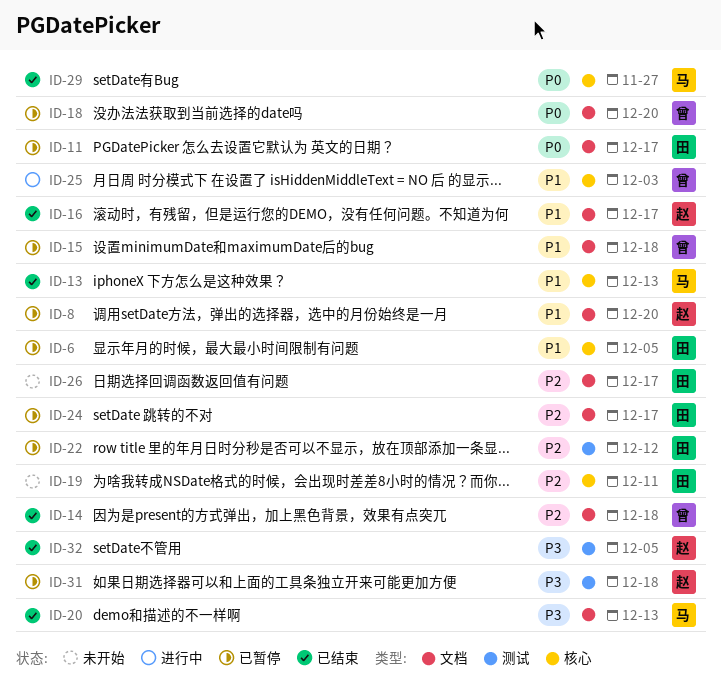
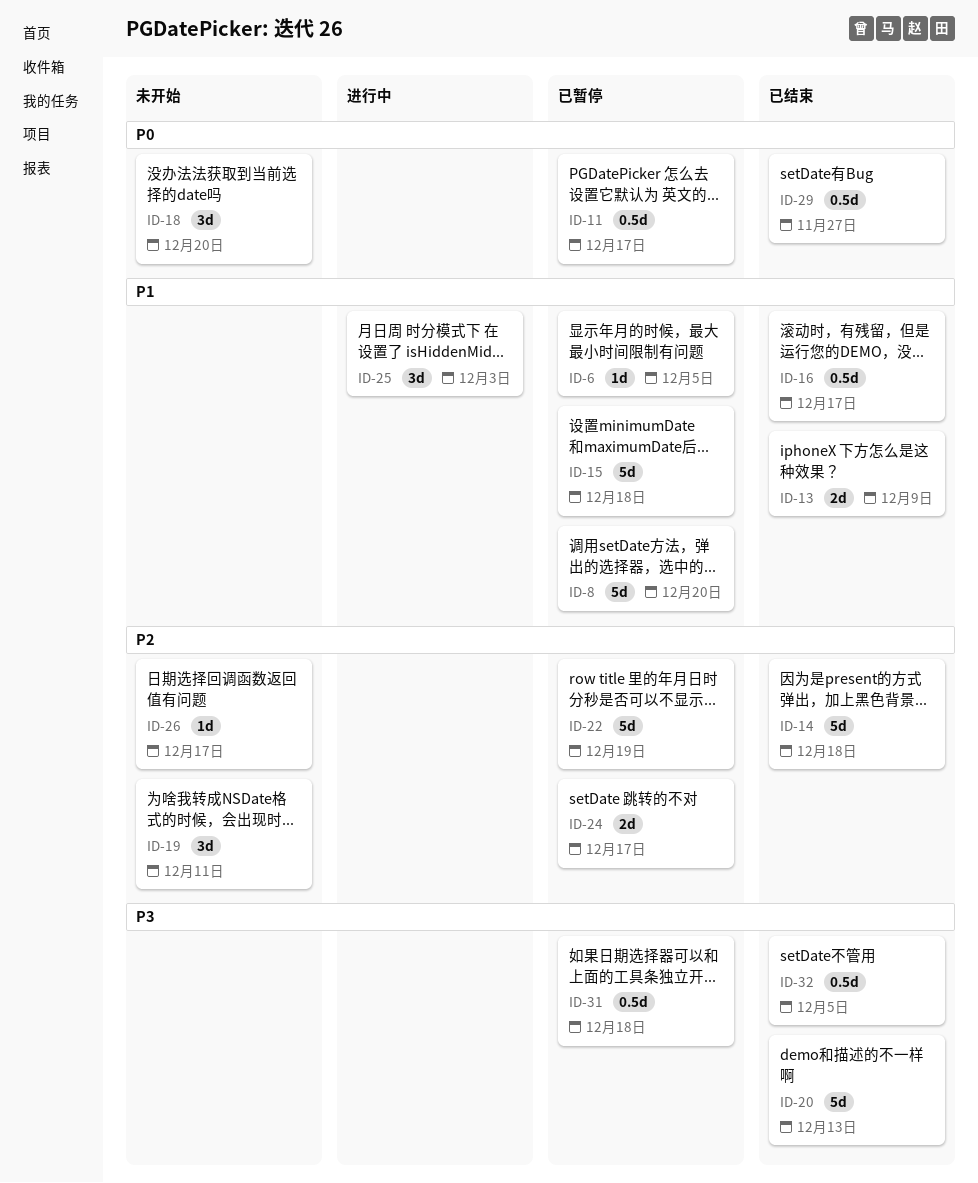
ID-13, due: Dec 13 -> Dec 9
ID-18, status: 已暂停 -> 未开始
ID-22, due: Dec 12 -> Dec 19

